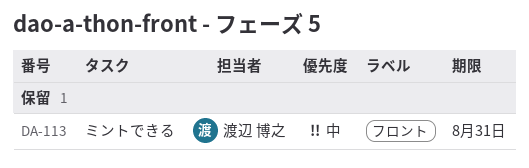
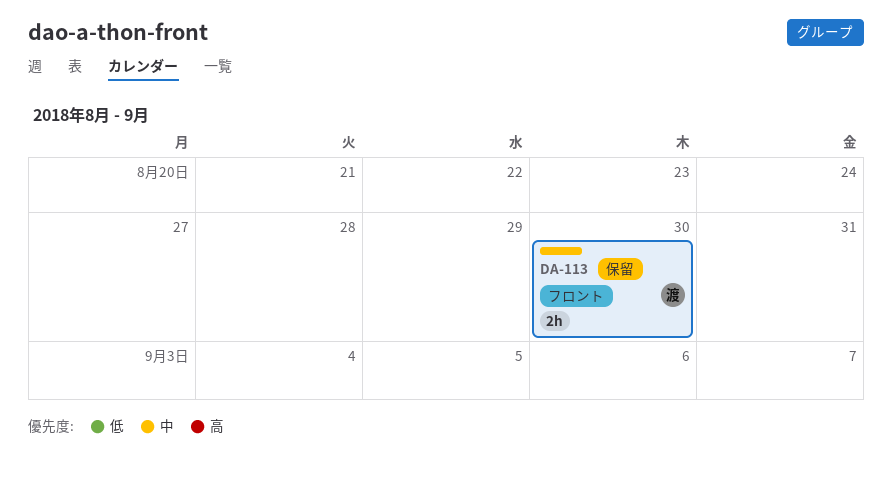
DA-113, due: Aug 31 -> Aug 30

